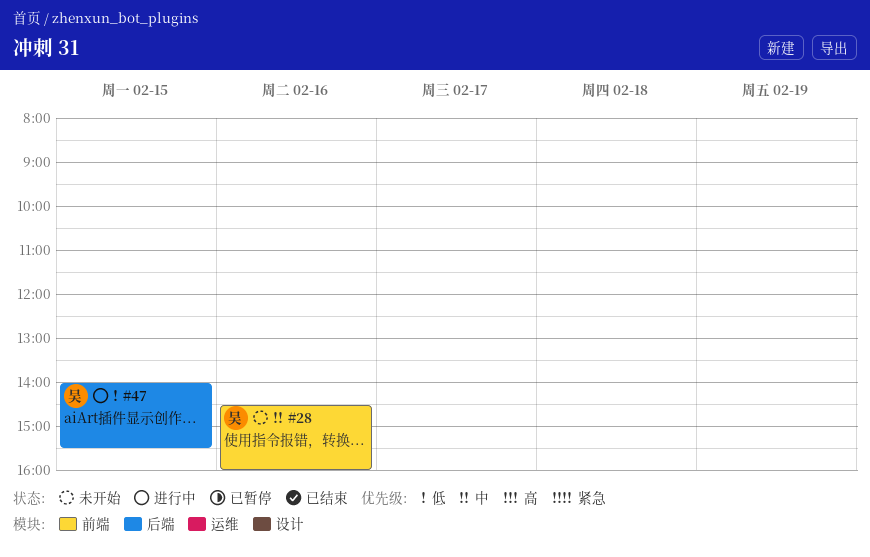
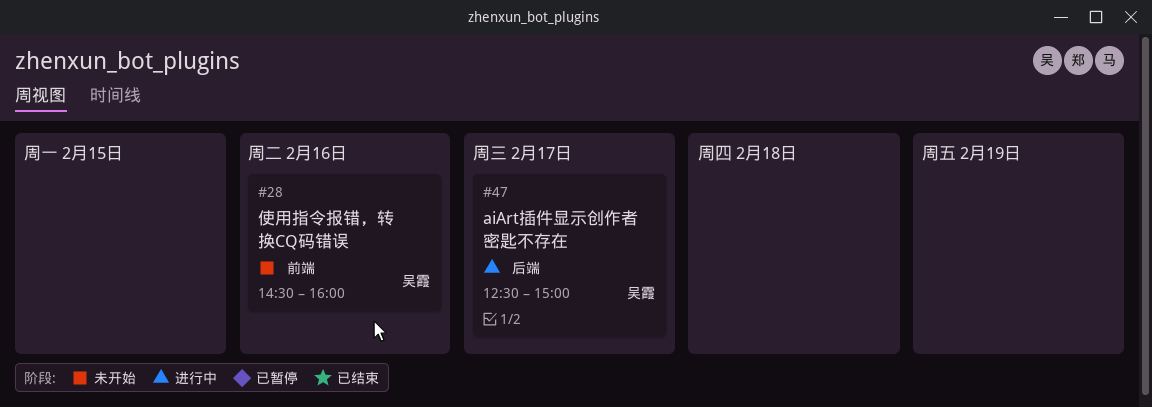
#47, day: Feb 15 -> Feb 17
#47, begins: 14:00 -> 12:30
#47, ends: 15:30 -> 15:00

